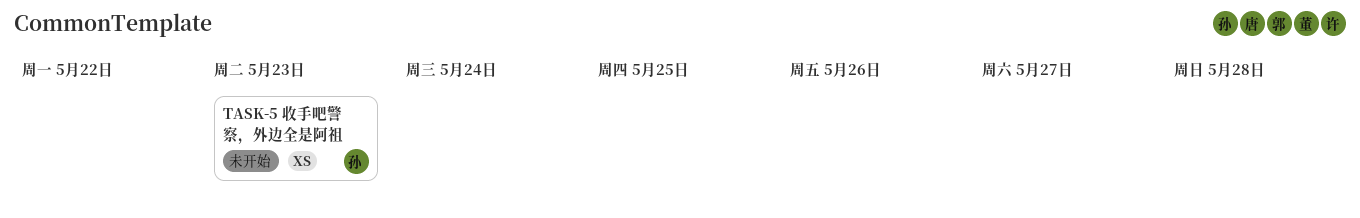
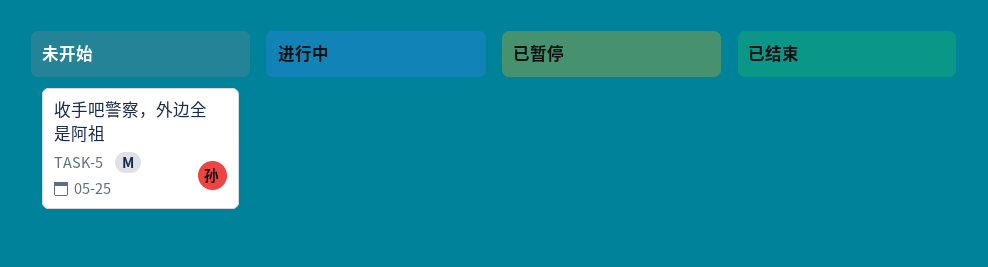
TASK-5, estimate: XS -> M
TASK-5, due: May 23 -> May 25

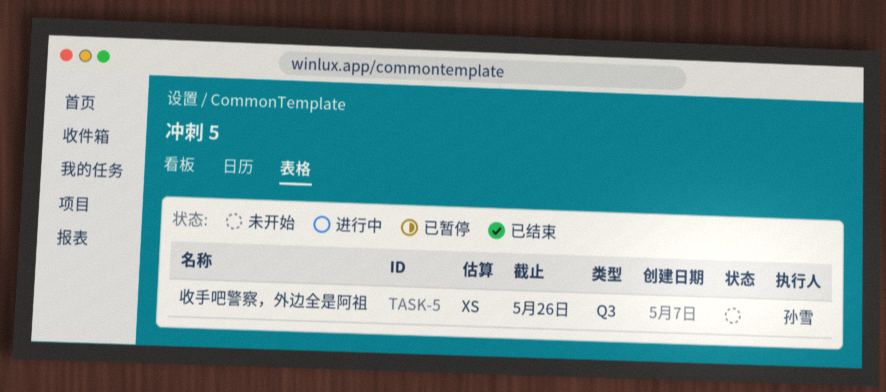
TASK-5, estimate: M -> XS
TASK-5, due: May 25 -> May 26

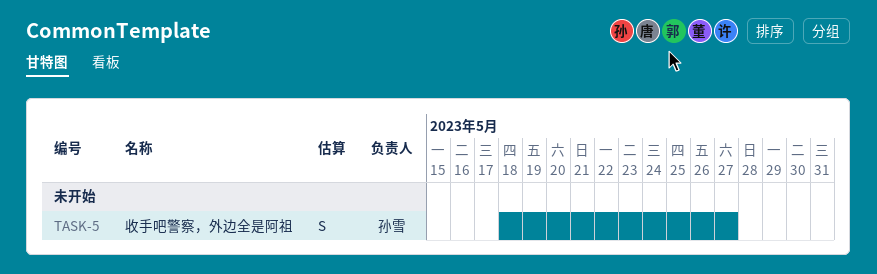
TASK-5, estimate: XS -> S
TASK-5, due: May 26 -> May 27

